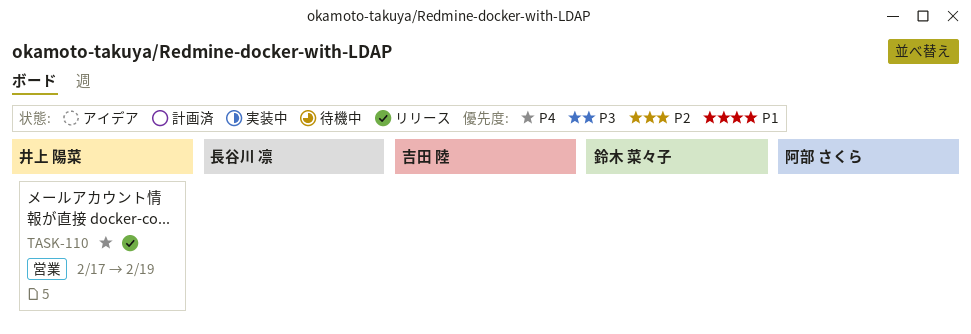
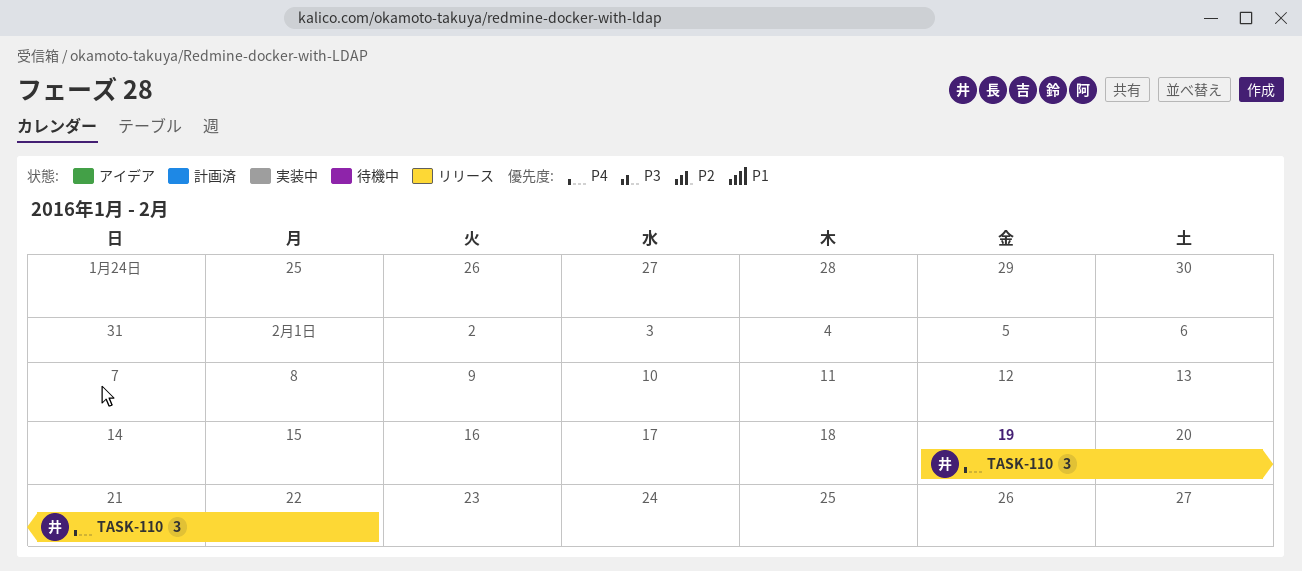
TASK-110, start: Feb 17 -> Feb 19
TASK-110, due: Feb 19 -> Feb 22

